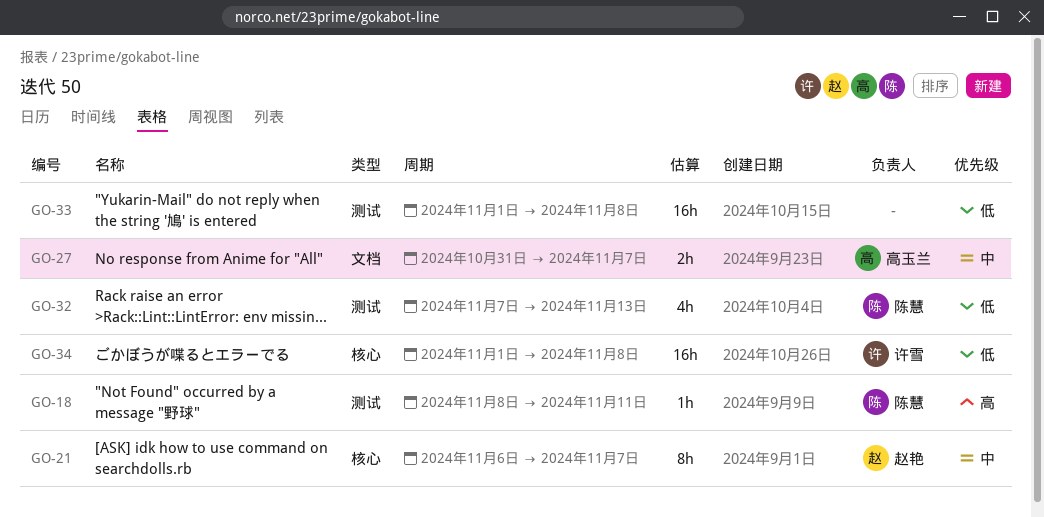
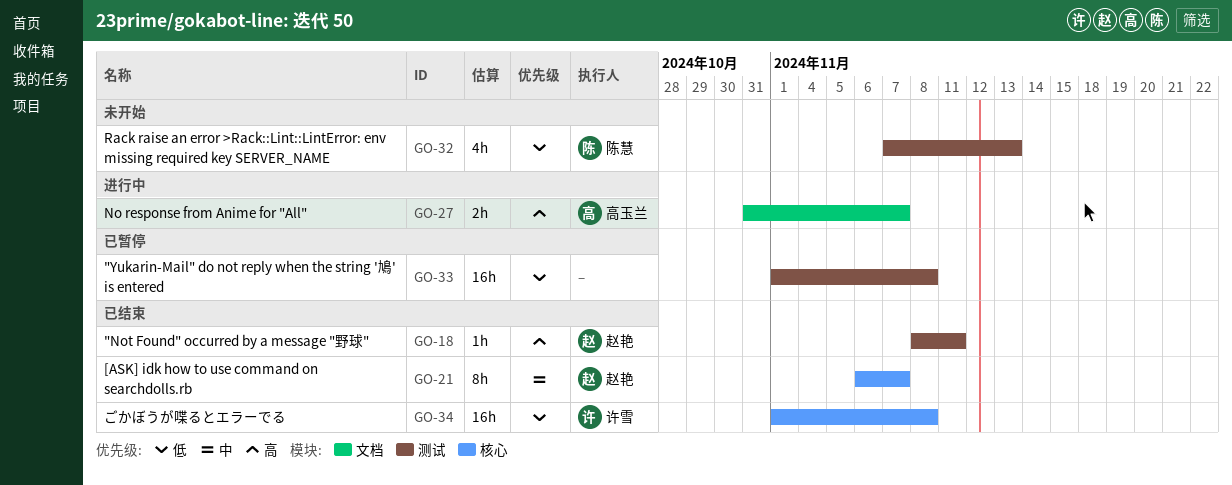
GO-18, owner: 陈慧 -> 赵艳
GO-27, priority: 中 -> 高

